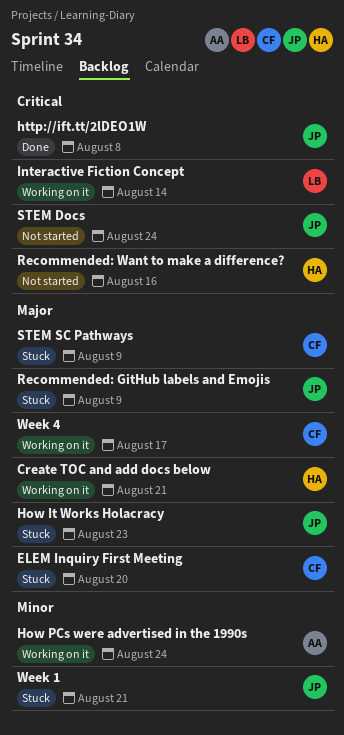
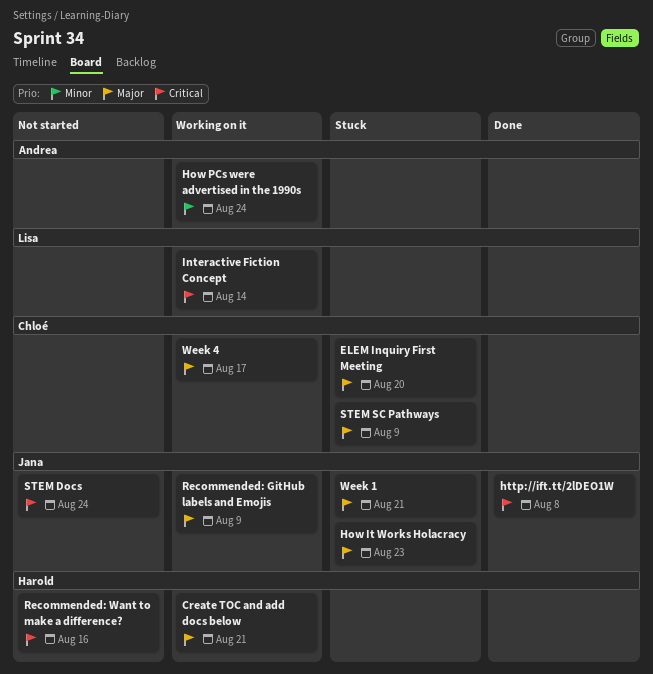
Recommended: GitHub labels and Emojis, status: Stuck -> Working on it
Week 1, priority: Minor -> Major

